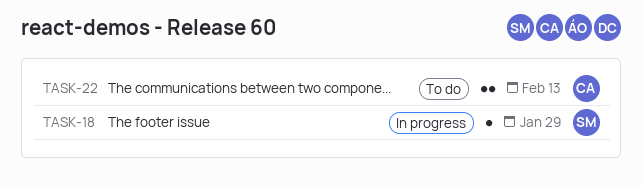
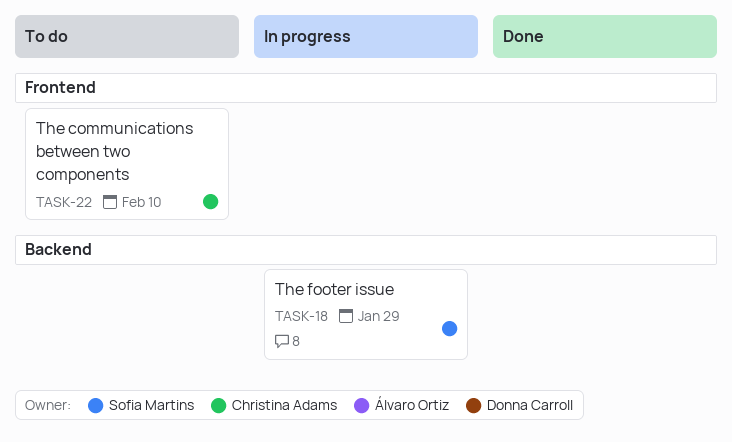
TASK-22, due: Feb 13 -> Feb 10

